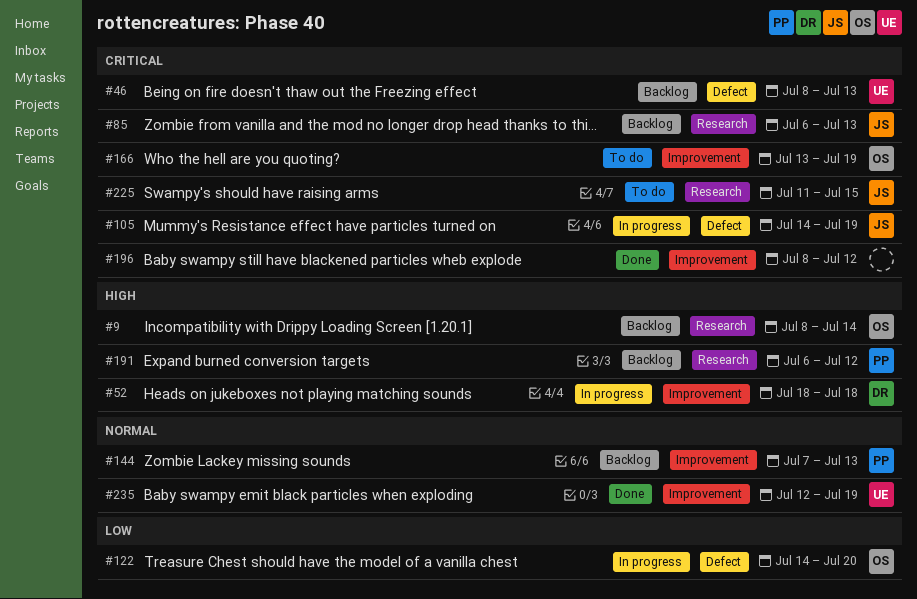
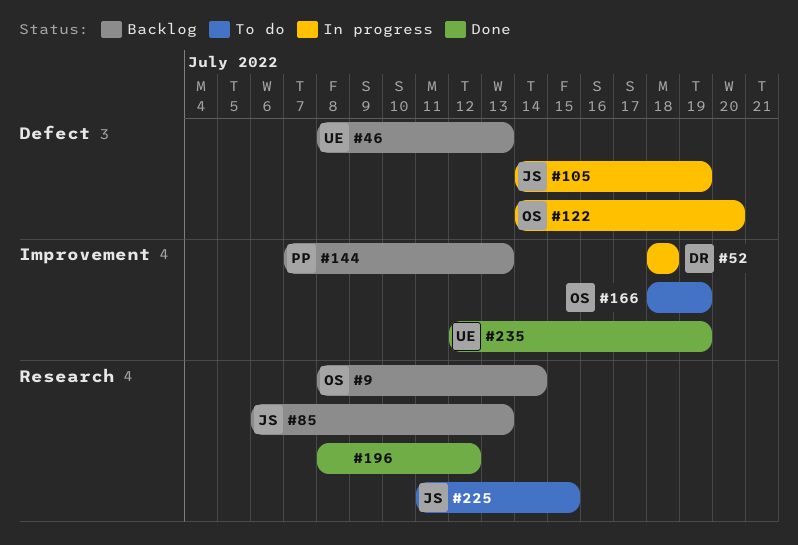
#166, start: Jul 13 -> Jul 18
#191: present -> none
#196, label: Improvement -> Research

